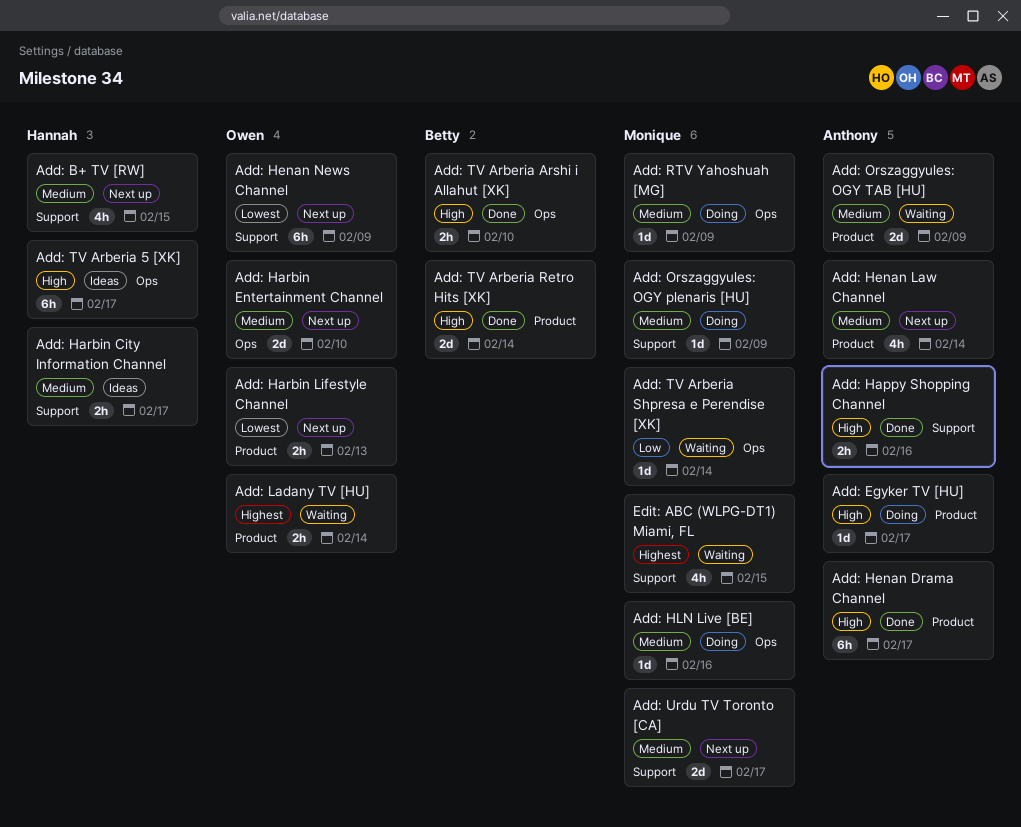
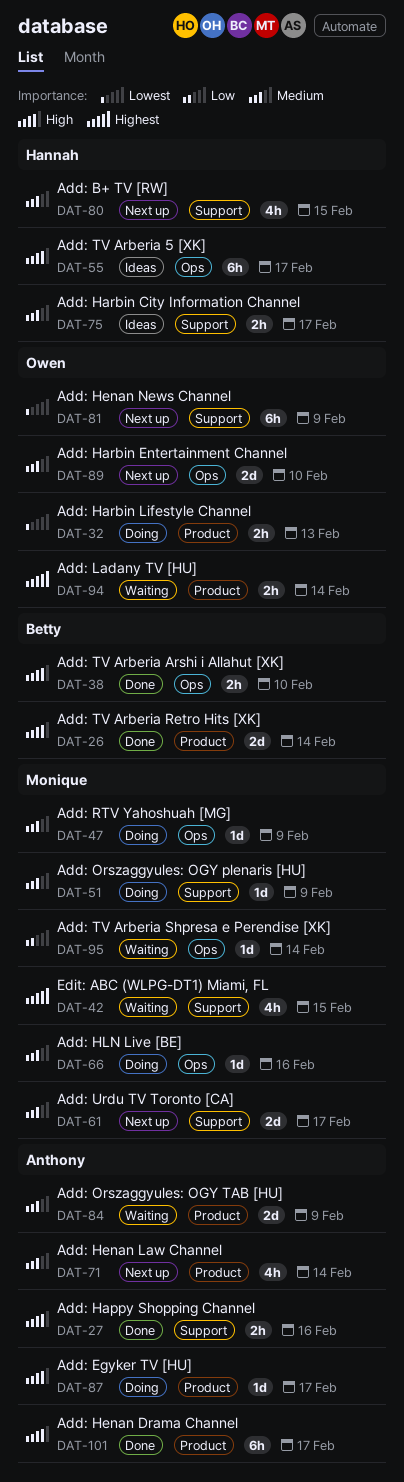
Add: Harbin Lifestyle Channel, status: Next up -> Doing

